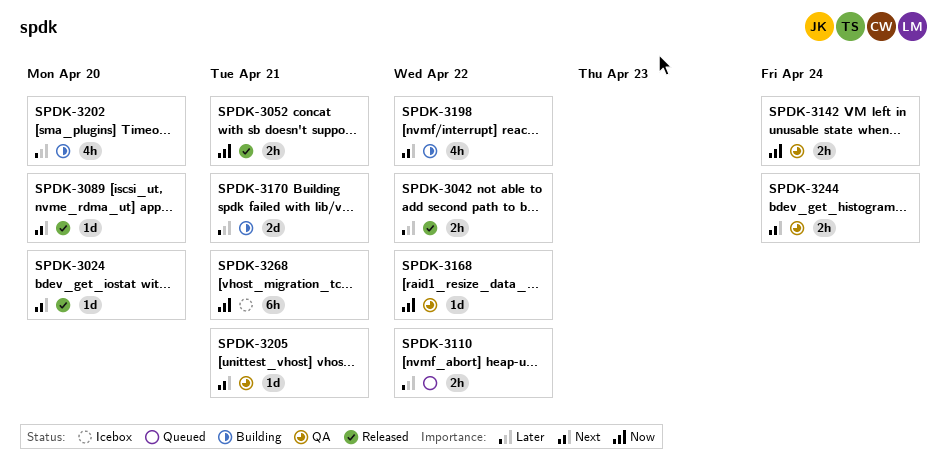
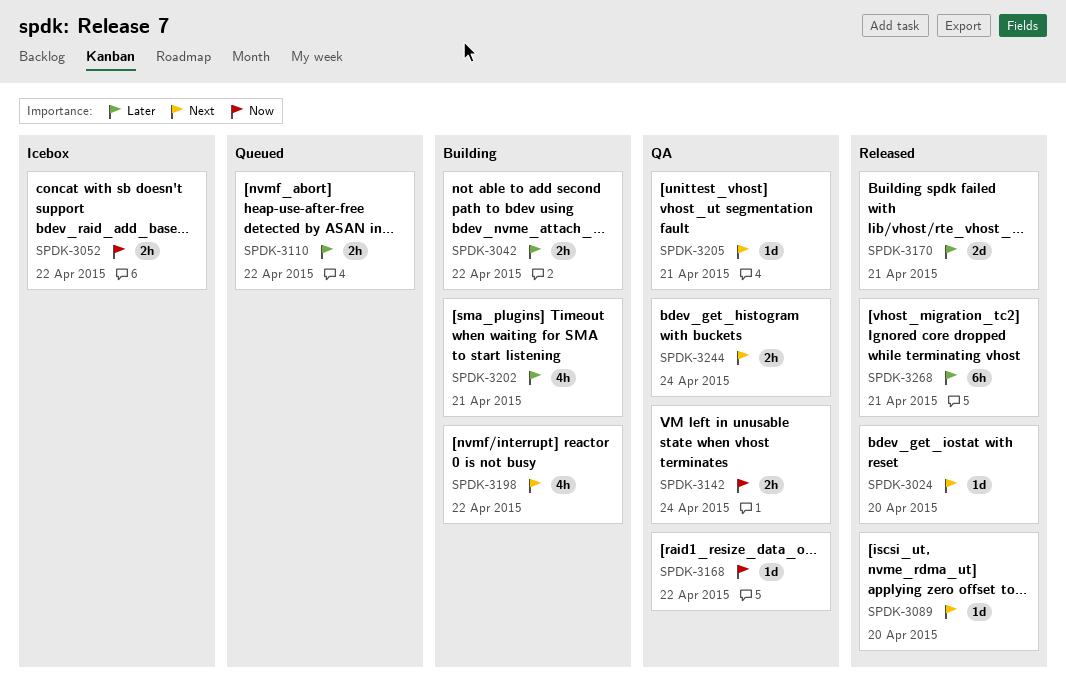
SPDK-3042, status: Released -> Building
SPDK-3052, status: Released -> Icebox
SPDK-3052, due: Apr 21 -> Apr 22
SPDK-3170, status: Building -> Released
SPDK-3202, due: Apr 20 -> Apr 21
SPDK-3268, status: Icebox -> Released
SPDK-3268, priority: Now -> Later

